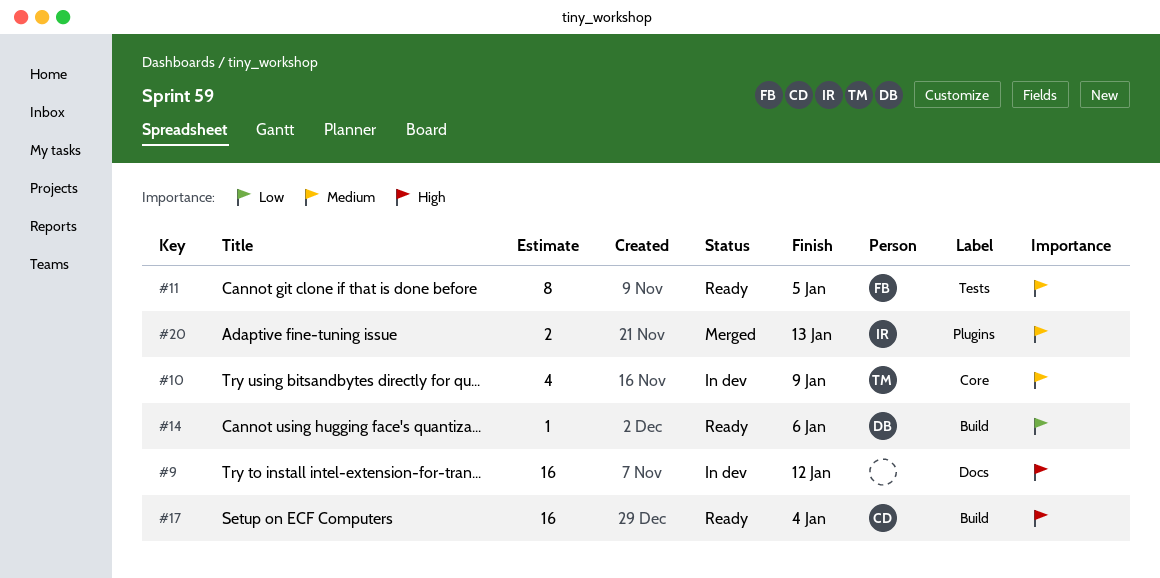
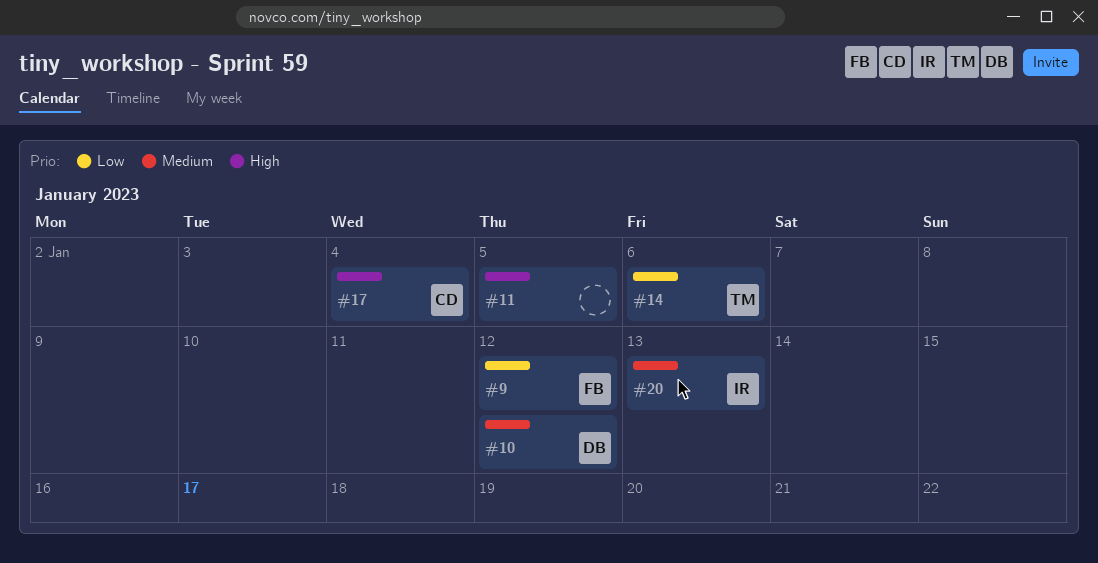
#9, owner: none -> FB
#9, priority: High -> Low
#10, owner: TM -> DB
#10, due: Jan 9 -> Jan 12
#11, owner: FB -> none
#11, priority: Medium -> High
#14, owner: DB -> TM

